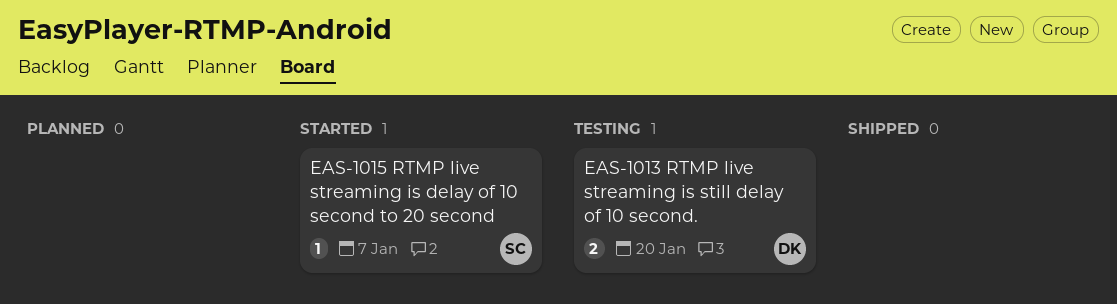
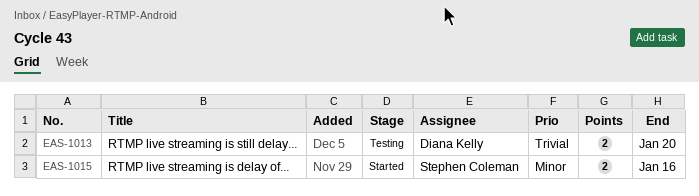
EAS-1015, estimate: 1 -> 2
EAS-1015, due: Jan 7 -> Jan 16

